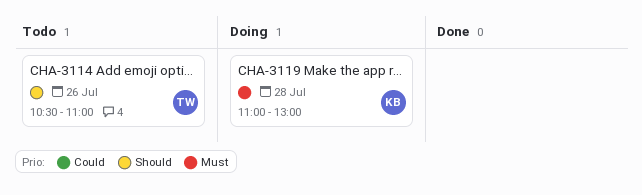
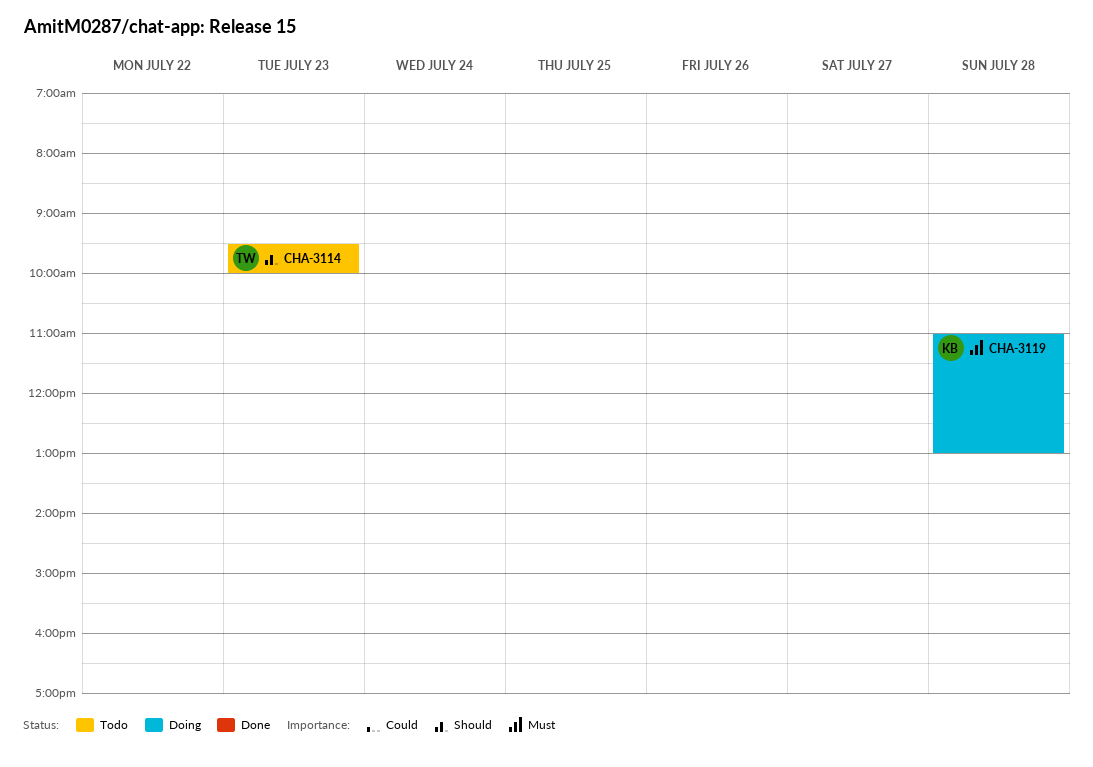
CHA-3114, day: Jul 26 -> Jul 23
CHA-3114, begins: 10:30 -> 09:30
CHA-3114, ends: 11:00 -> 10:00

